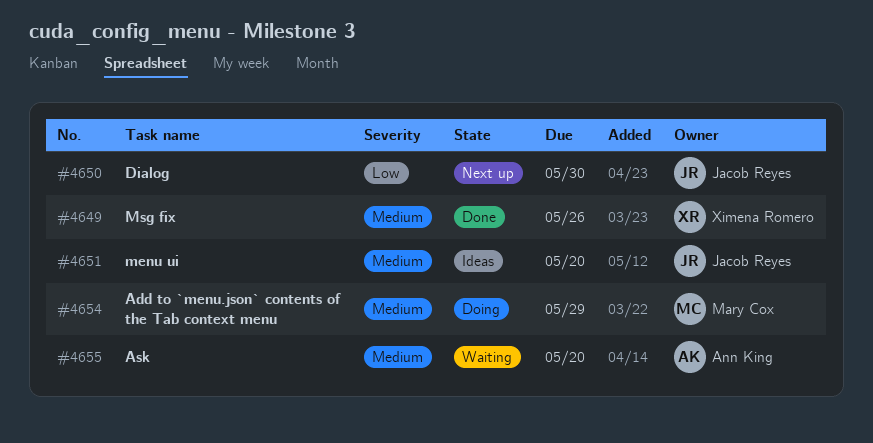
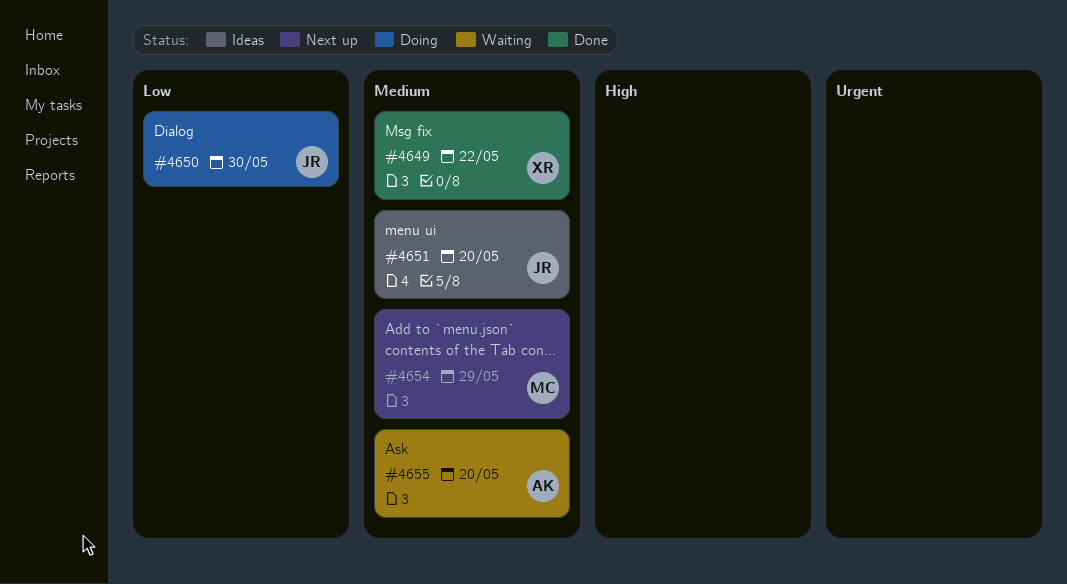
#4649, due: May 26 -> May 22
#4650, status: Next up -> Doing
#4654, status: Doing -> Next up

